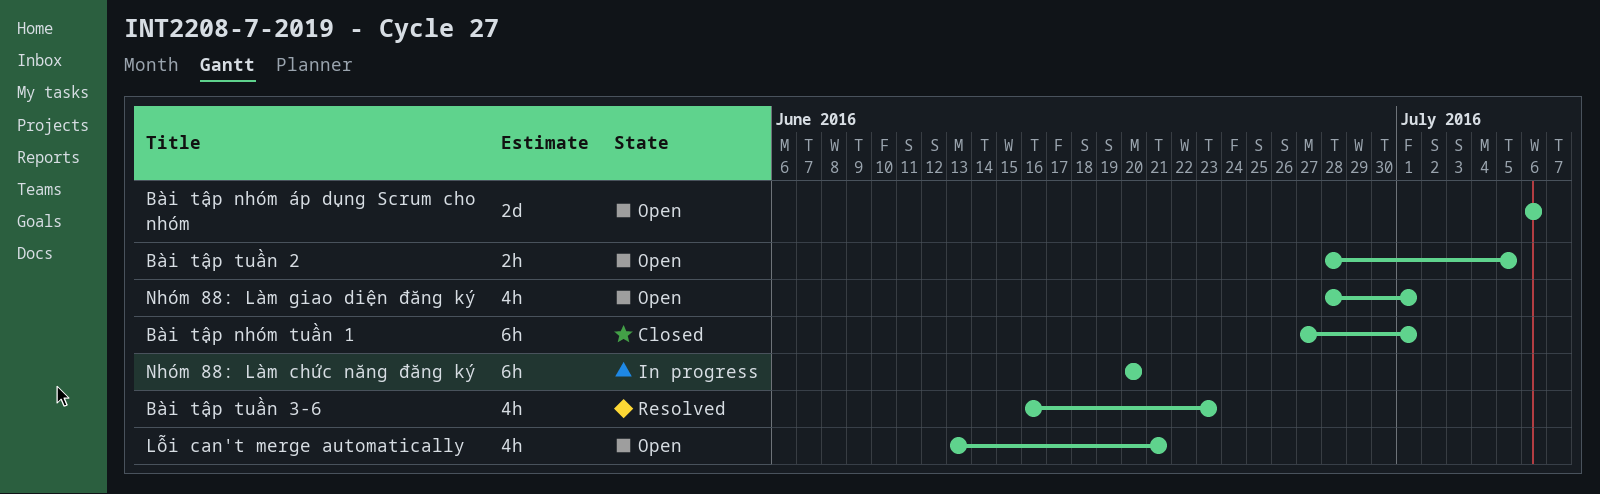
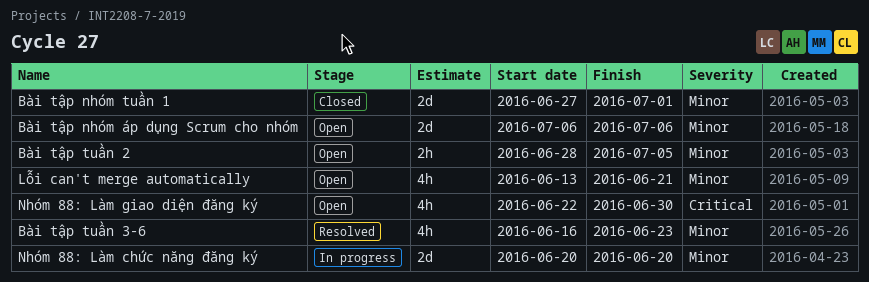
Bài tập nhóm tuần 1, estimate: 6h -> 2d
Nhóm 88: Làm chức năng đăng ký, estimate: 6h -> 2d
Nhóm 88: Làm giao diện đăng ký, start: Jun 28 -> Jun 22
Nhóm 88: Làm giao diện đăng ký, due: Jul 1 -> Jun 30

